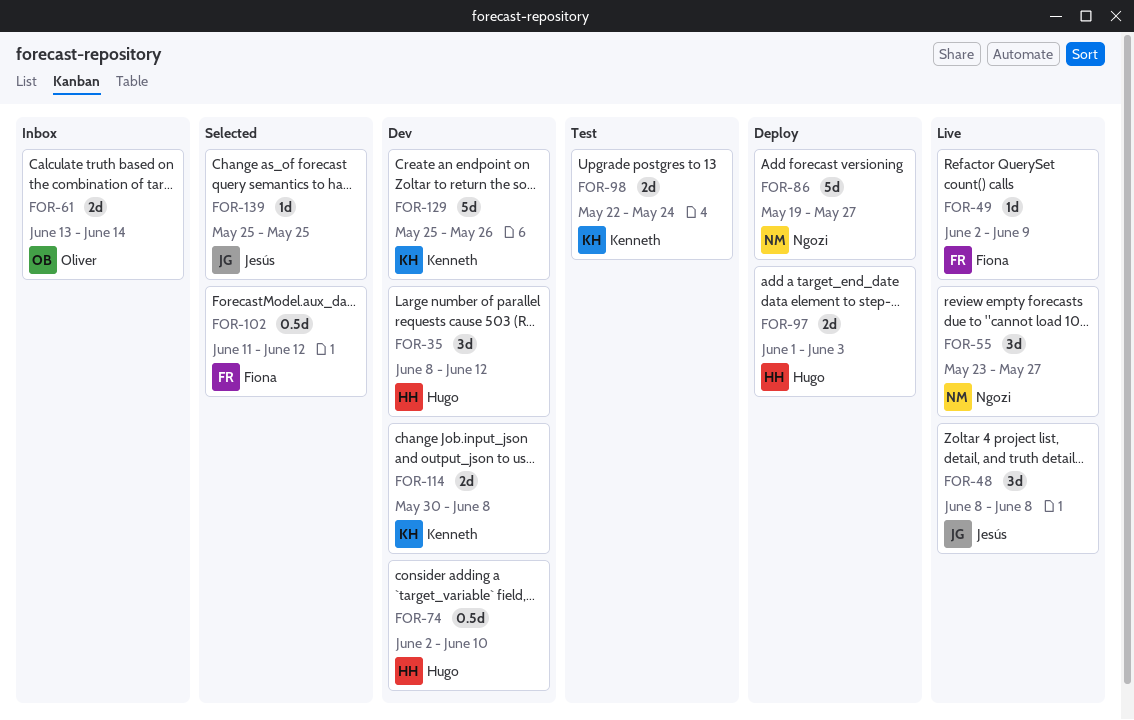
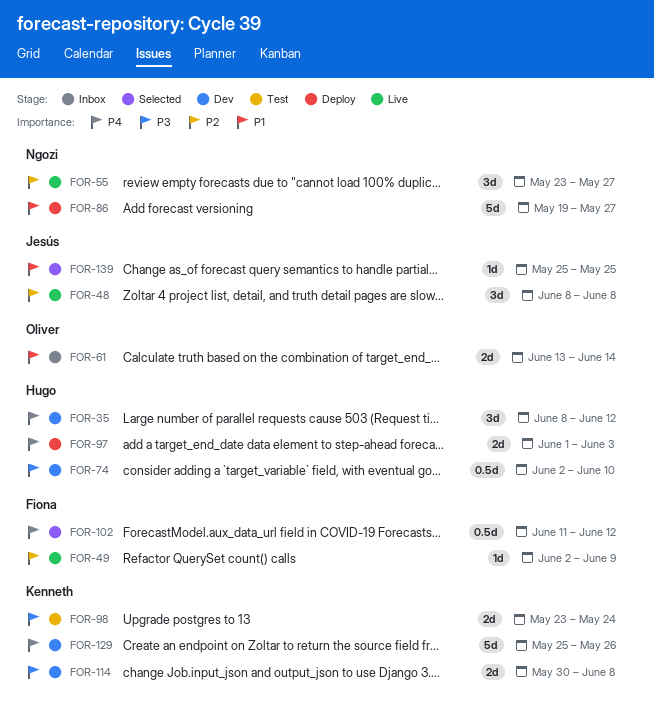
FOR-98, start: May 22 -> May 23

